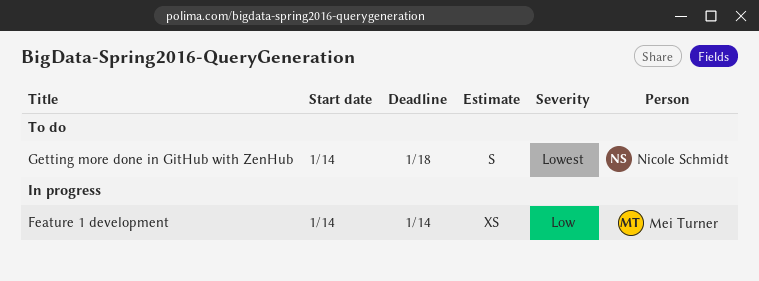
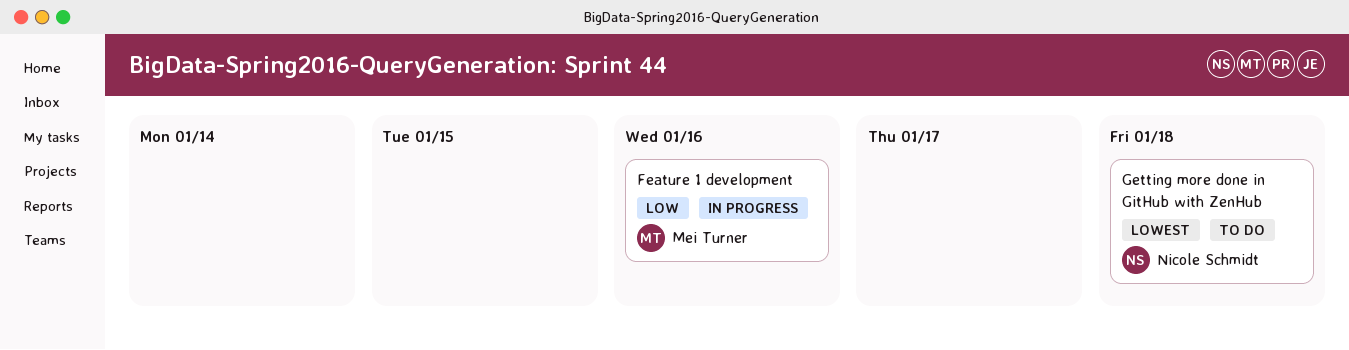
Feature 1 development, due: Jan 14 -> Jan 16

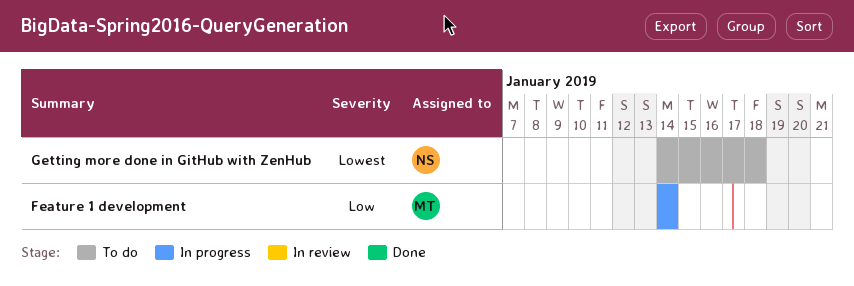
Feature 1 development, due: Jan 16 -> Jan 14

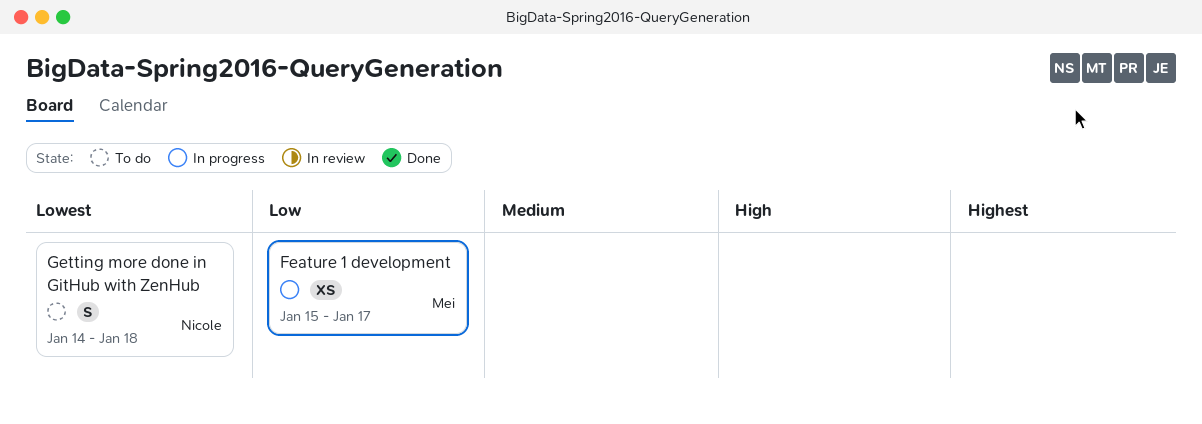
Feature 1 development, start: Jan 14 -> Jan 15
Feature 1 development, due: Jan 14 -> Jan 17

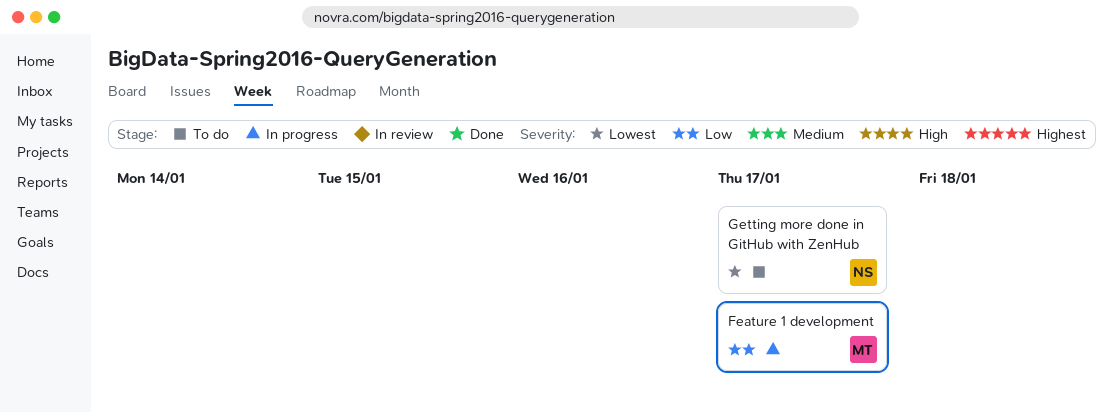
Getting more done in GitHub with ZenHub, due: Jan 18 -> Jan 17

